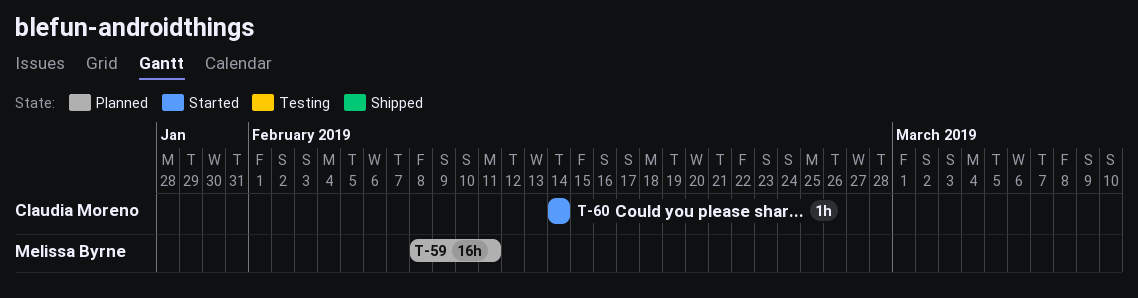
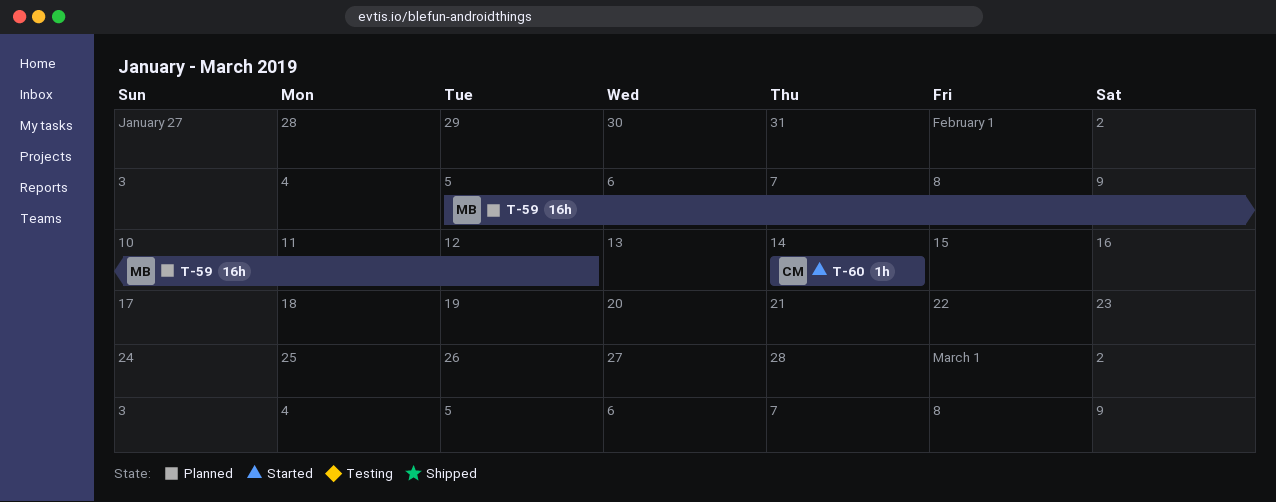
T-59, start: Feb 8 -> Feb 5
T-59, due: Feb 11 -> Feb 12

